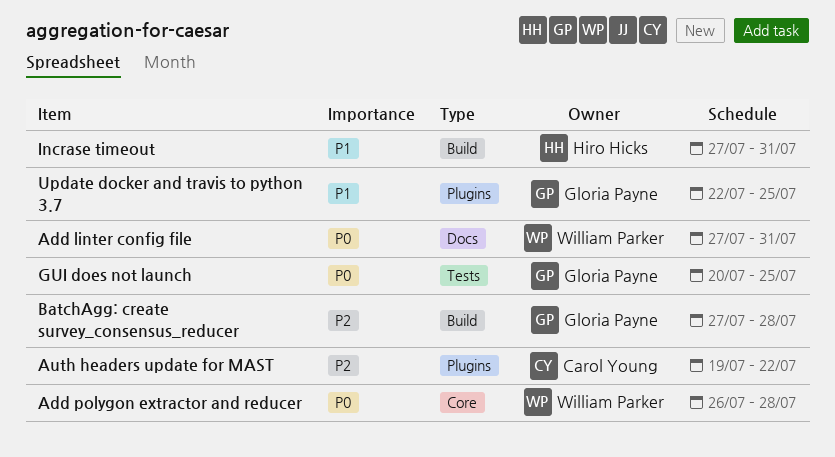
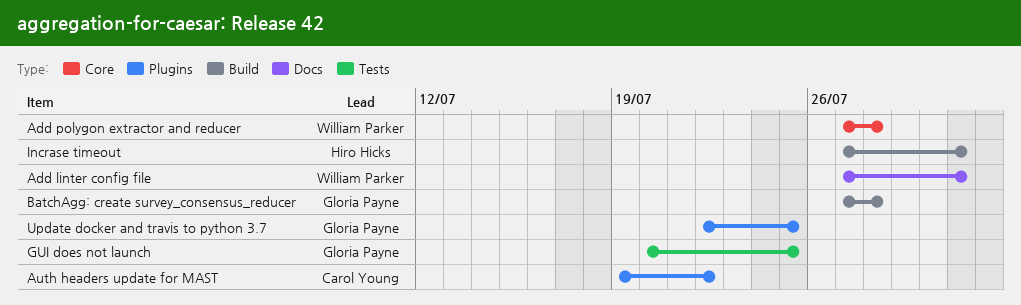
Add polygon extractor and reducer, start: Jul 26 -> Jul 27

